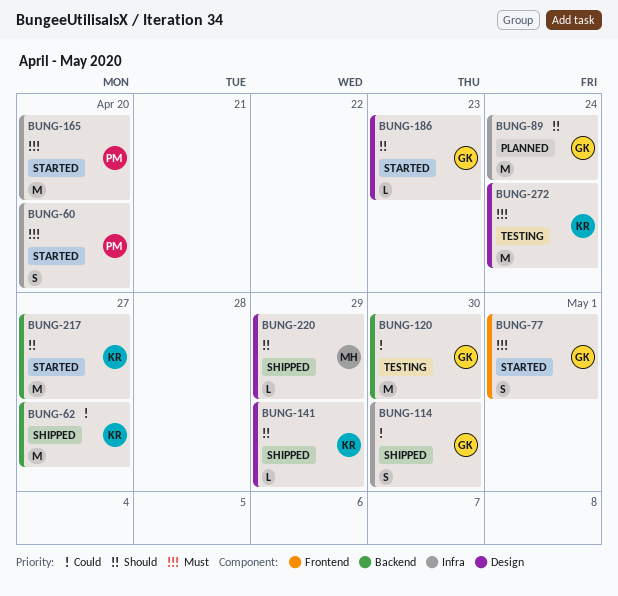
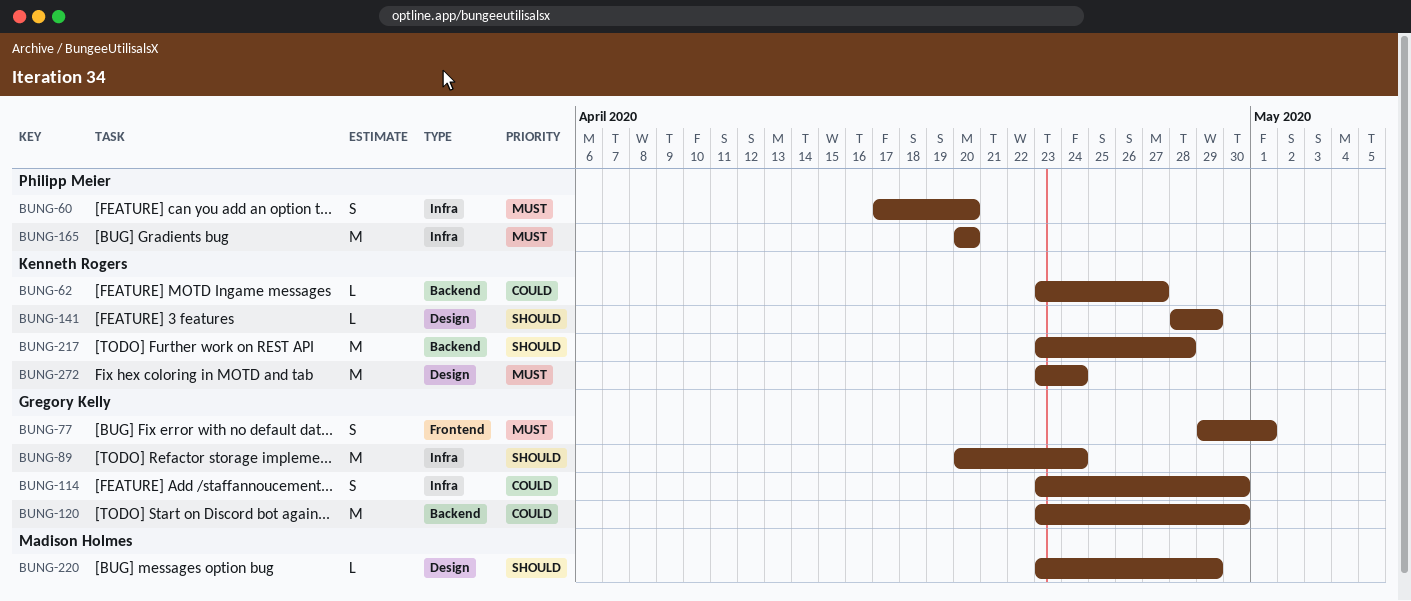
BUNG-62, estimate: M -> L
BUNG-186: present -> none
BUNG-217, due: Apr 27 -> Apr 28

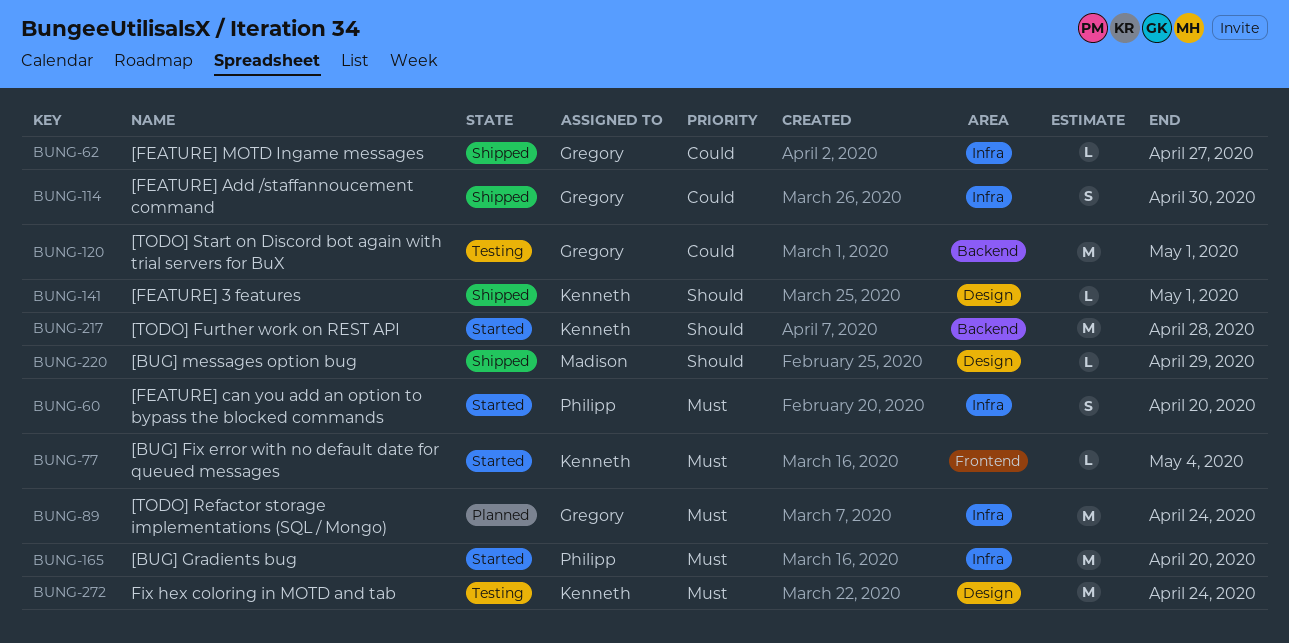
BUNG-62, owner: Kenneth Rogers -> Gregory Kelly
BUNG-62, label: Backend -> Infra
BUNG-77, owner: Gregory Kelly -> Kenneth Rogers
BUNG-77, estimate: S -> L
BUNG-77, due: May 1 -> May 4
BUNG-89, priority: Should -> Must
BUNG-120, due: Apr 30 -> May 1
BUNG-141, due: Apr 29 -> May 1

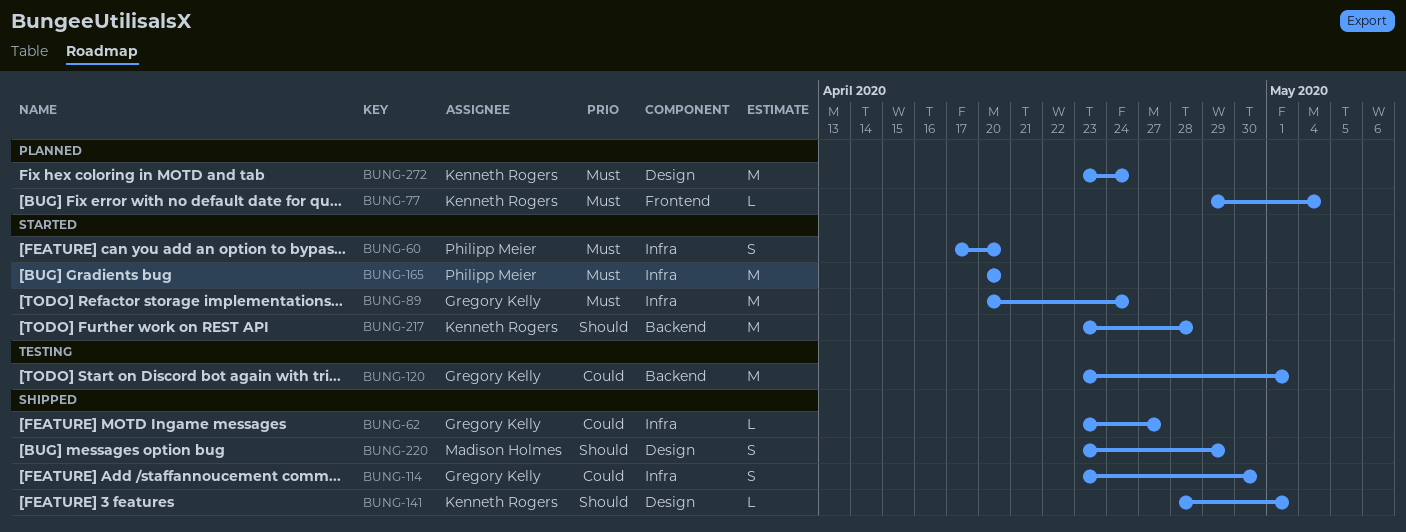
BUNG-77, status: Started -> Planned
BUNG-89, status: Planned -> Started
BUNG-220, estimate: L -> S
BUNG-272, status: Testing -> Planned

